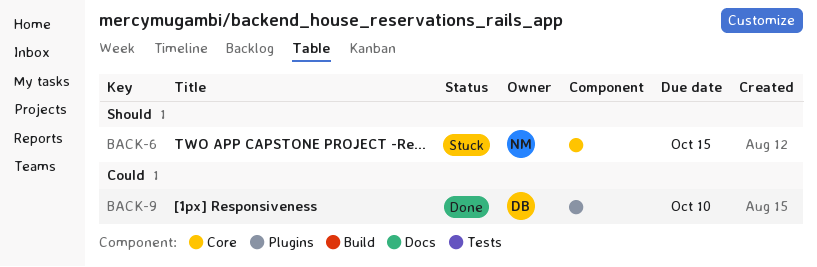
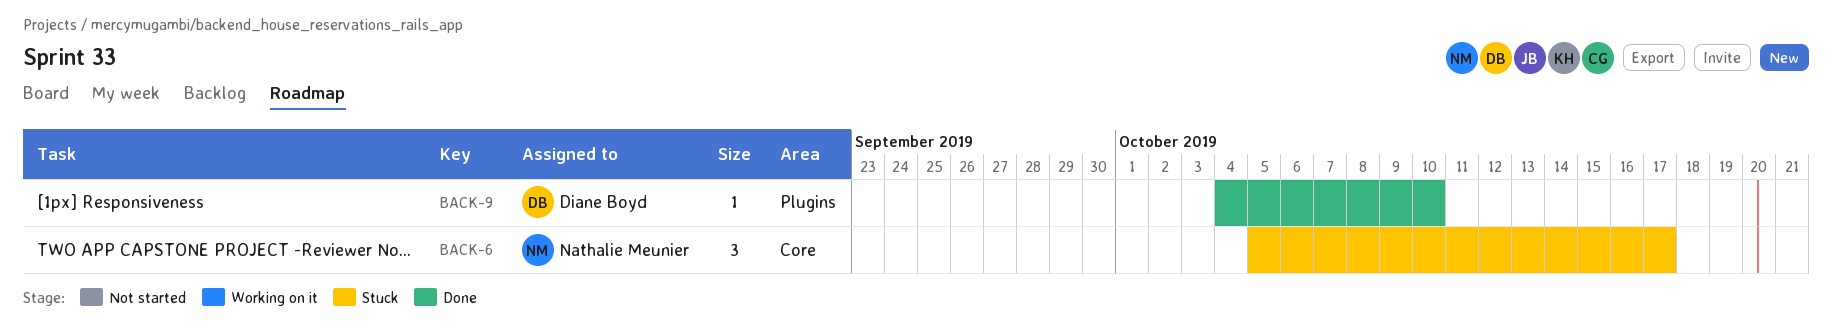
BACK-6, due: Oct 15 -> Oct 17

